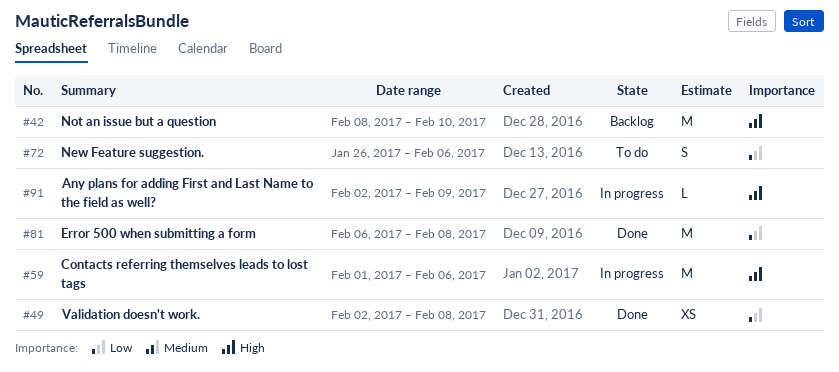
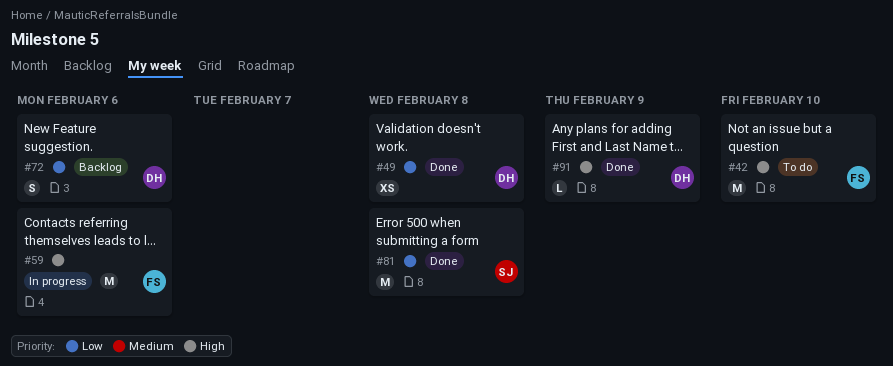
#42, status: Backlog -> To do
#72, status: To do -> Backlog
#91, status: In progress -> Done

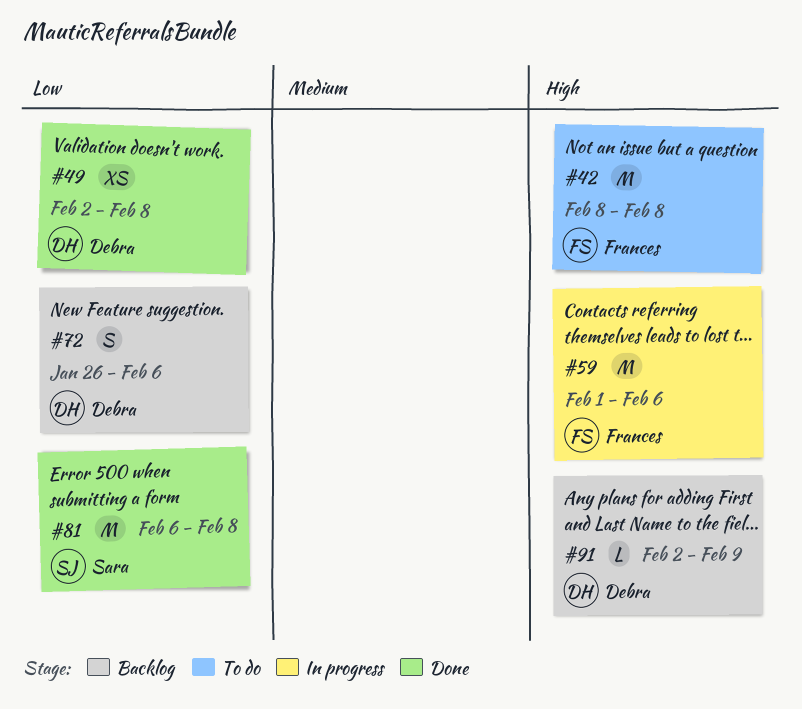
#42, due: Feb 10 -> Feb 8
#91, status: Done -> Backlog

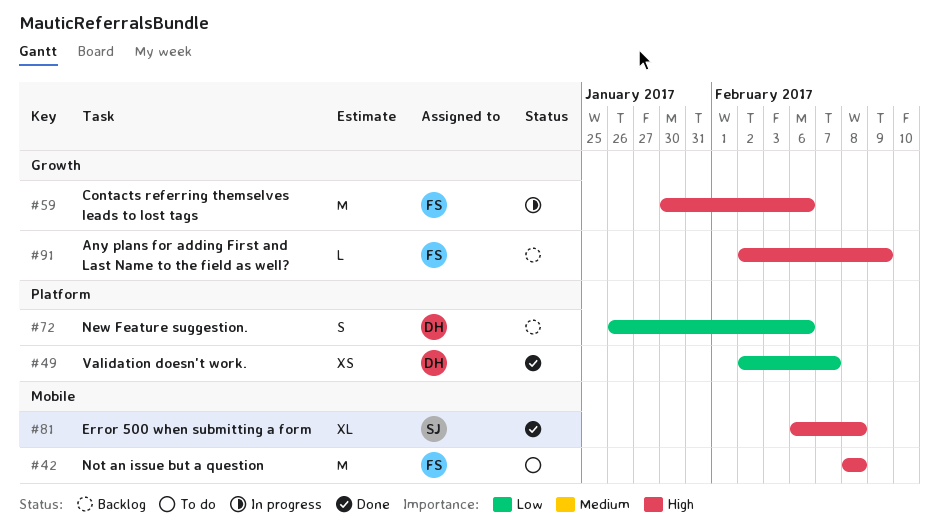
#49, due: Feb 8 -> Feb 7
#59, start: Feb 1 -> Jan 30
#81, priority: Low -> High
#81, estimate: M -> XL
#91, owner: Debra -> Frances

